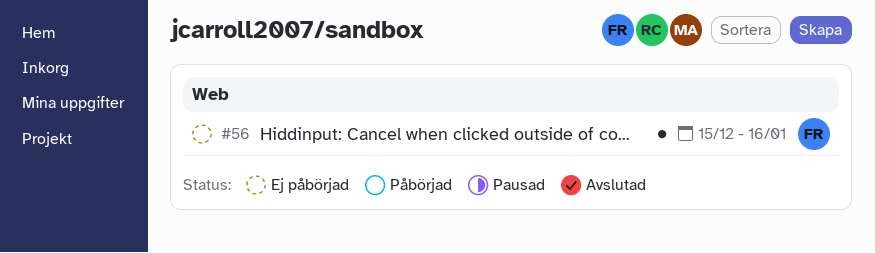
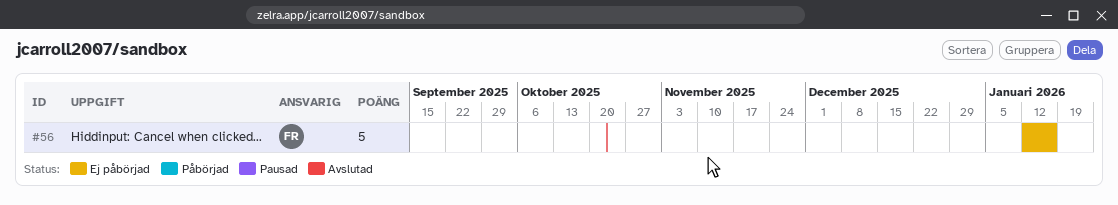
#56, estimate: 1 -> 5
#56, start: Dec 15 -> Jan 12

